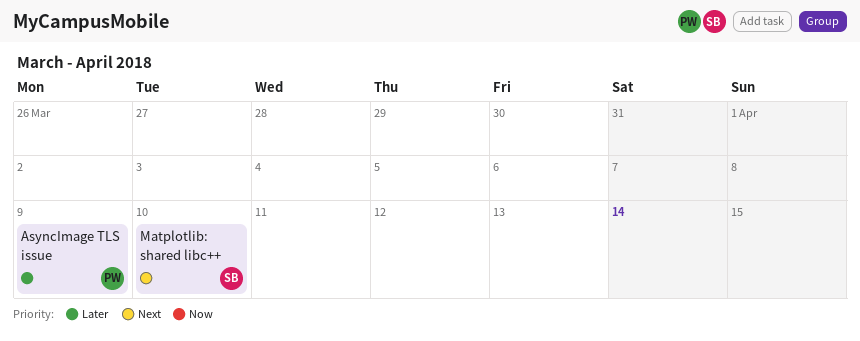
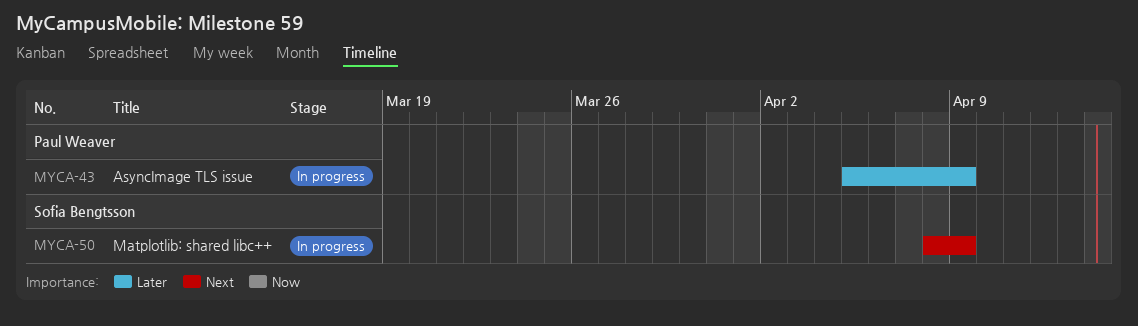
Matplotlib: shared libc++, due: Apr 10 -> Apr 9

